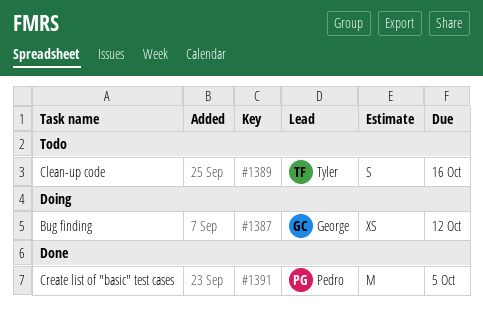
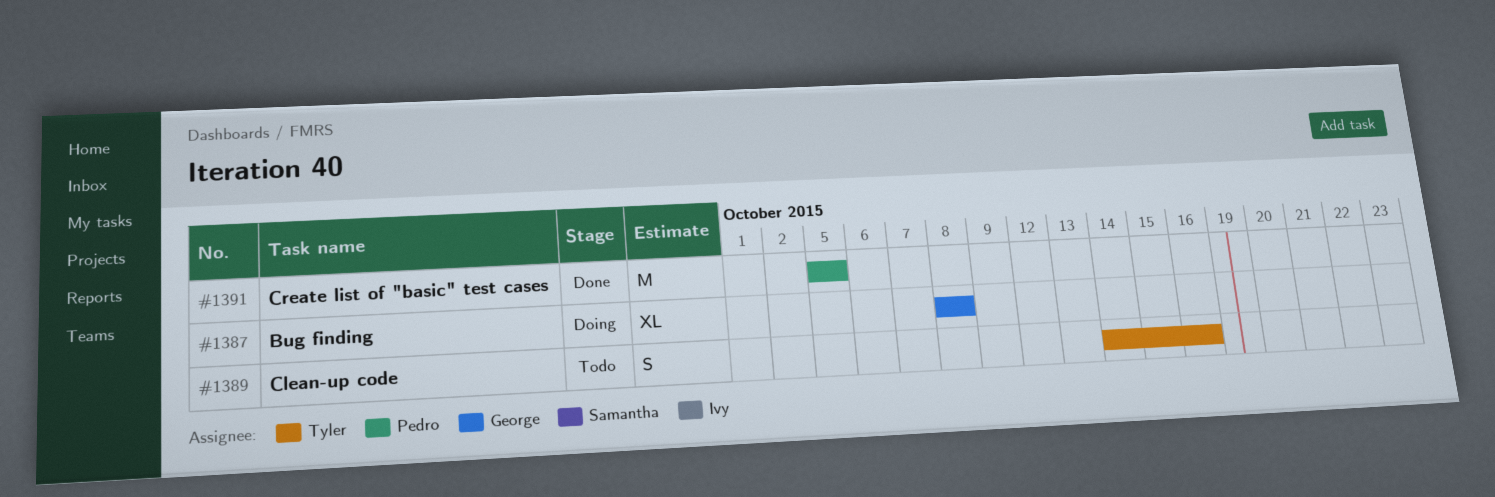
#1387, estimate: XS -> XL
#1387, due: Oct 12 -> Oct 8

